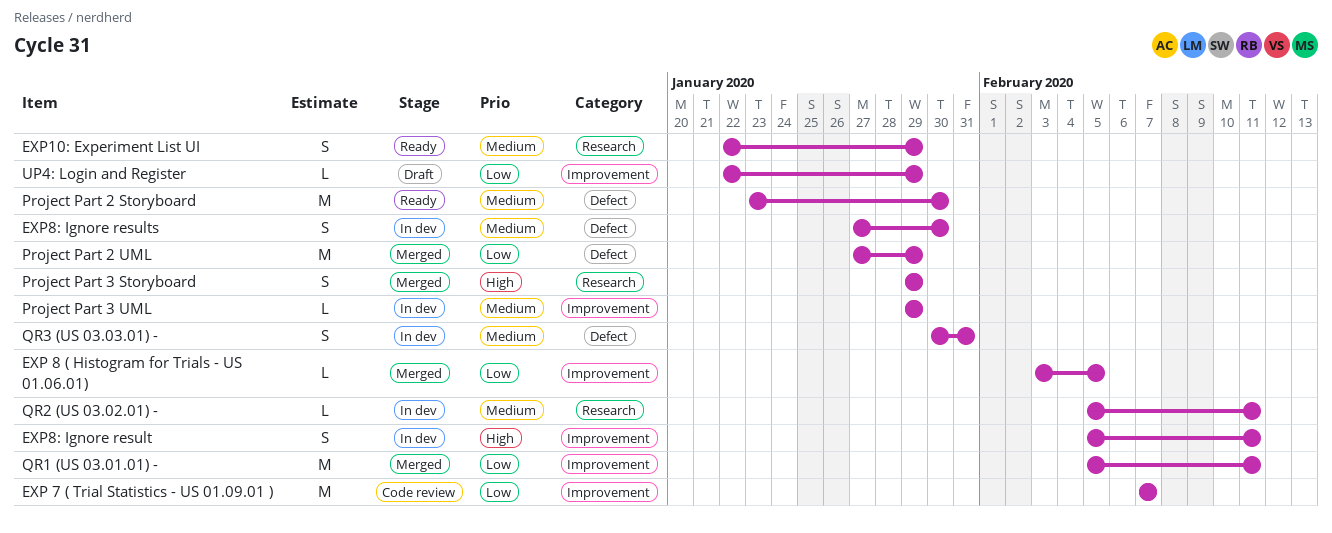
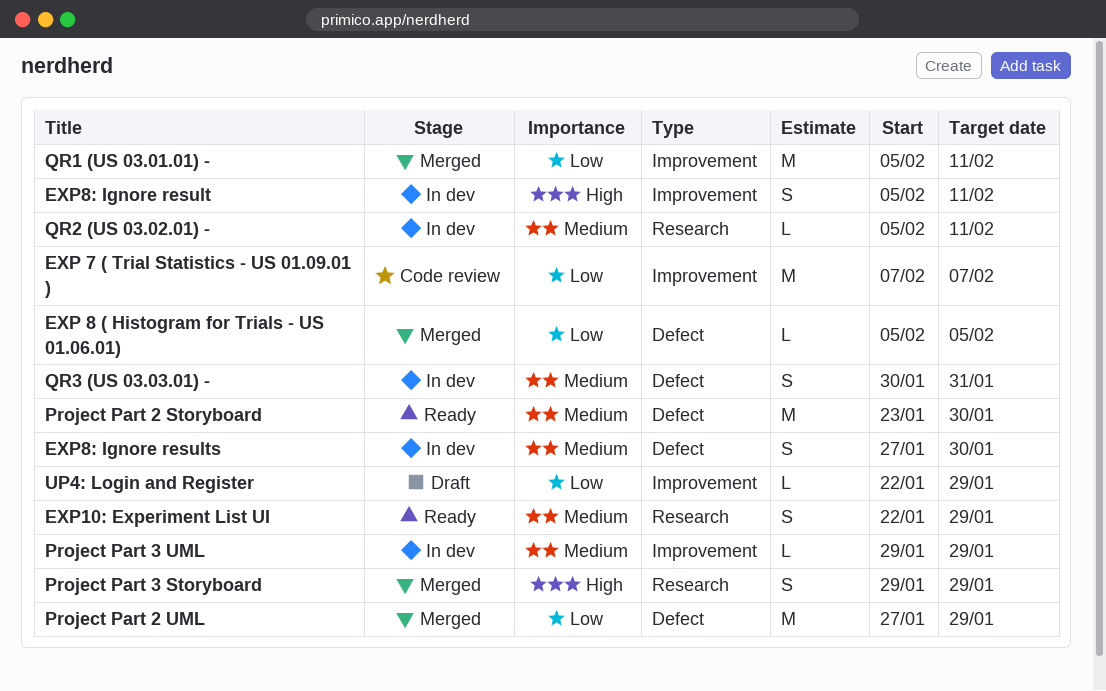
EXP 8 ( Histogram for Trials - US 01.06.01), label: Improvement -> Defect
EXP 8 ( Histogram for Trials - US 01.06.01), start: Feb 3 -> Feb 5

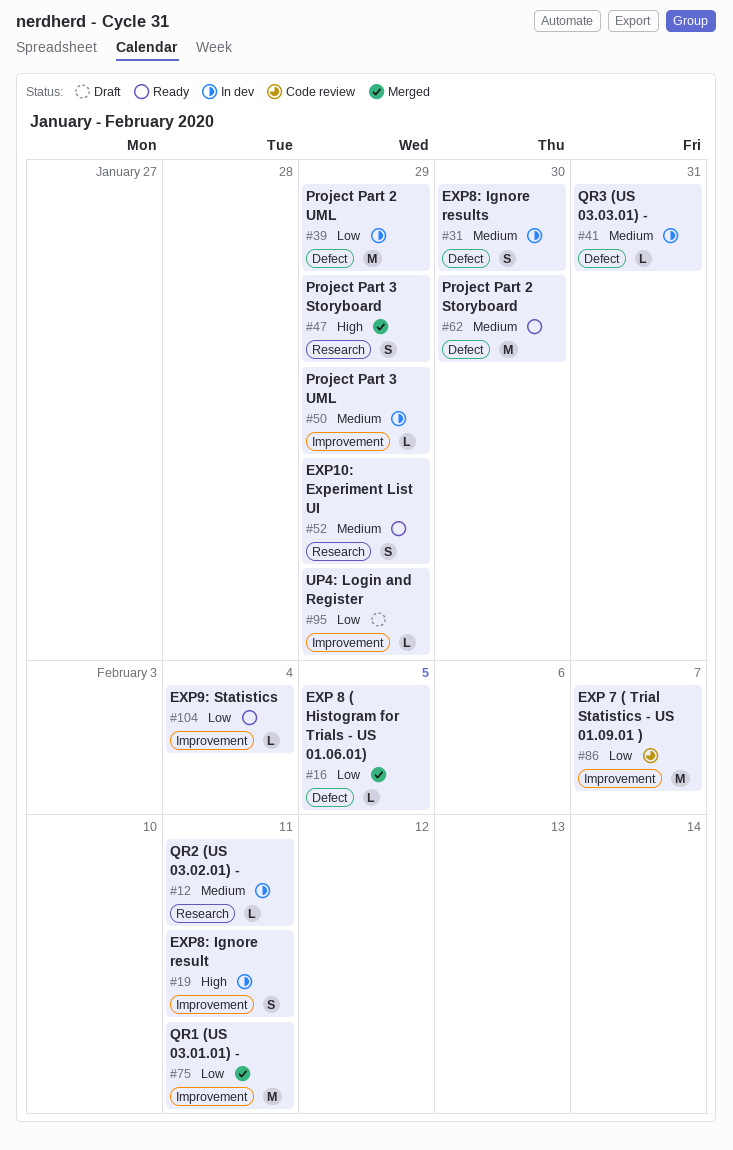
EXP9: Statistics: none -> present
Project Part 2 UML, status: Merged -> In dev
QR3 (US 03.03.01) -, estimate: S -> L

